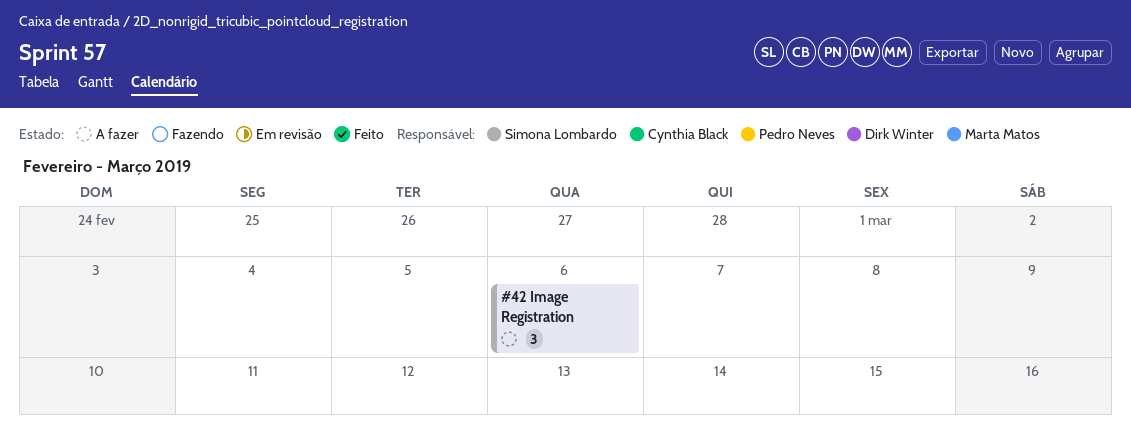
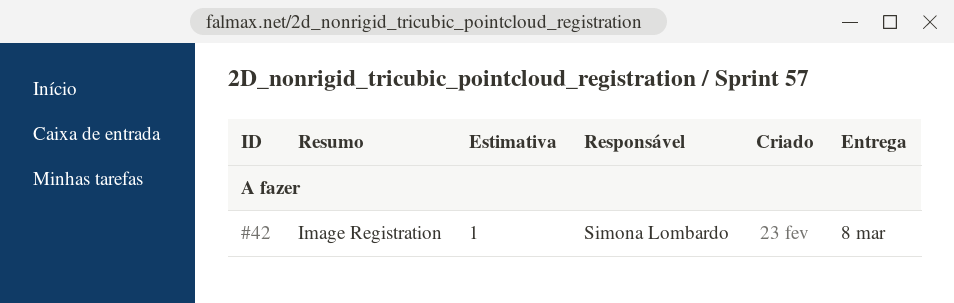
#42, estimate: 3 -> 1
#42, due: Mar 6 -> Mar 8

